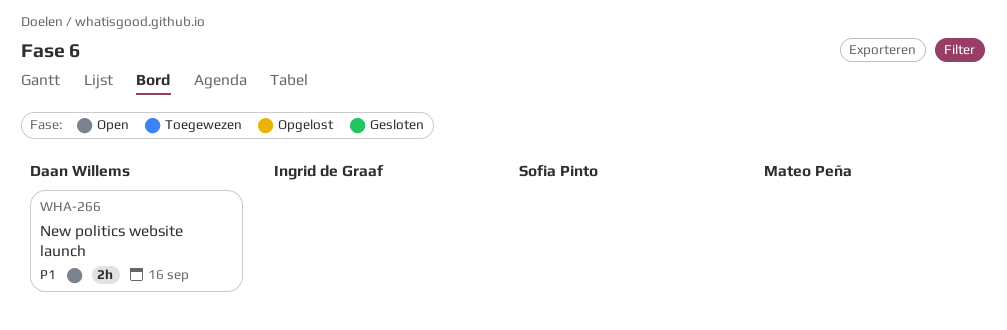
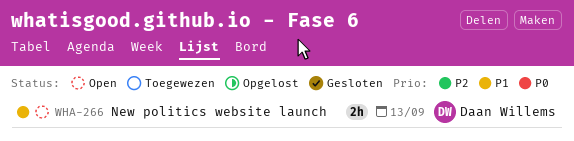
WHA-266, due: Sep 16 -> Sep 13

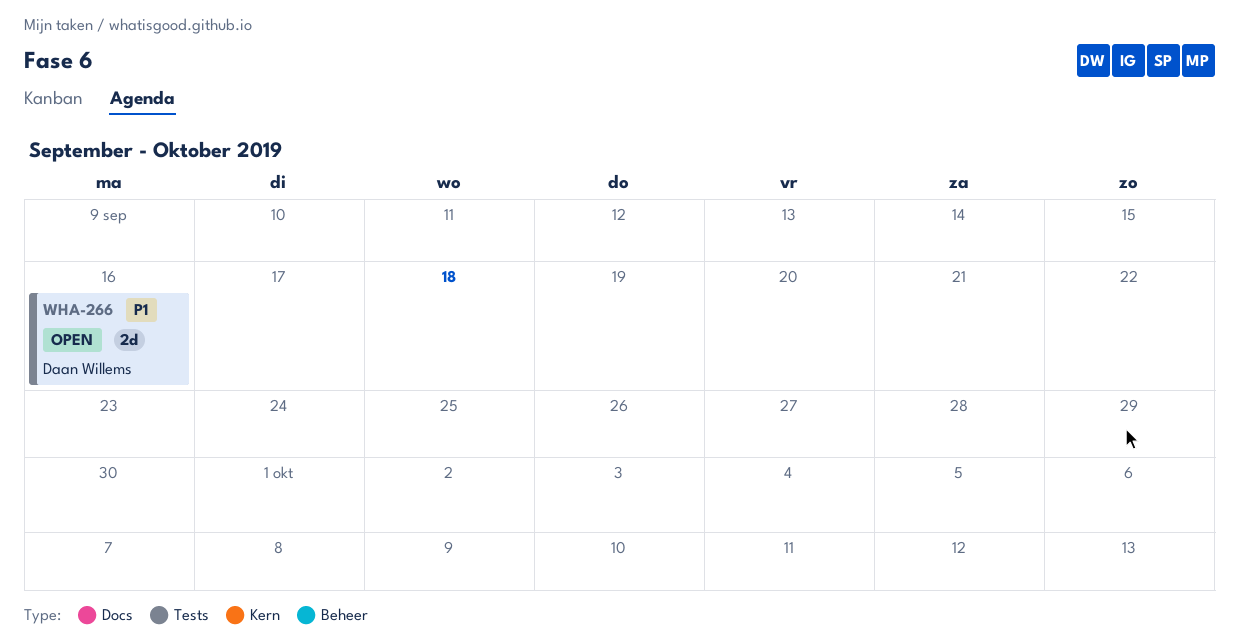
WHA-266, estimate: 2h -> 2d
WHA-266, due: Sep 13 -> Sep 16

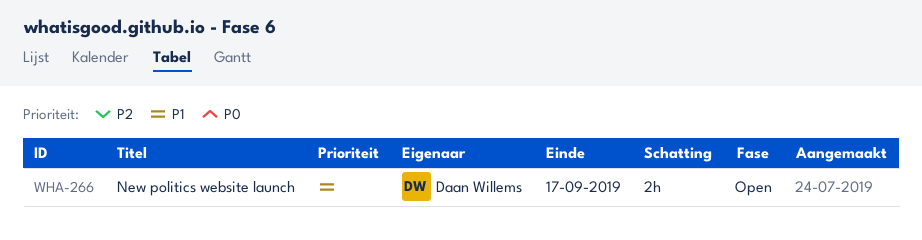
WHA-266, estimate: 2d -> 2h
WHA-266, due: Sep 16 -> Sep 17

